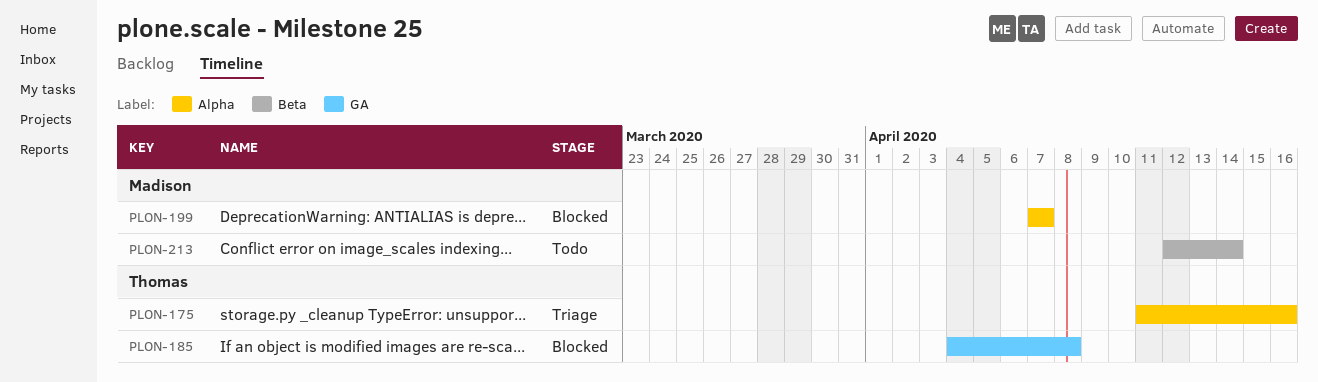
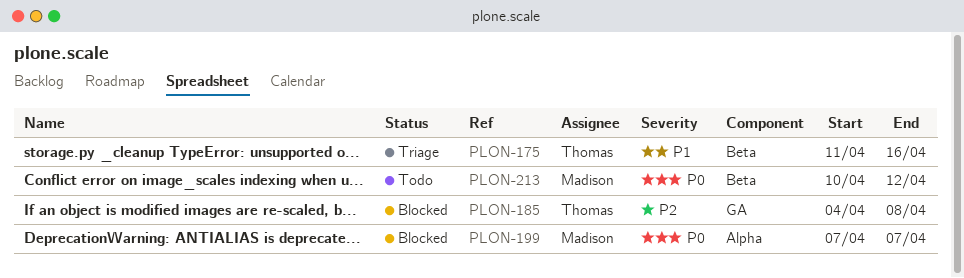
PLON-175, label: Alpha -> Beta
PLON-213, start: Apr 12 -> Apr 10
PLON-213, due: Apr 14 -> Apr 12

